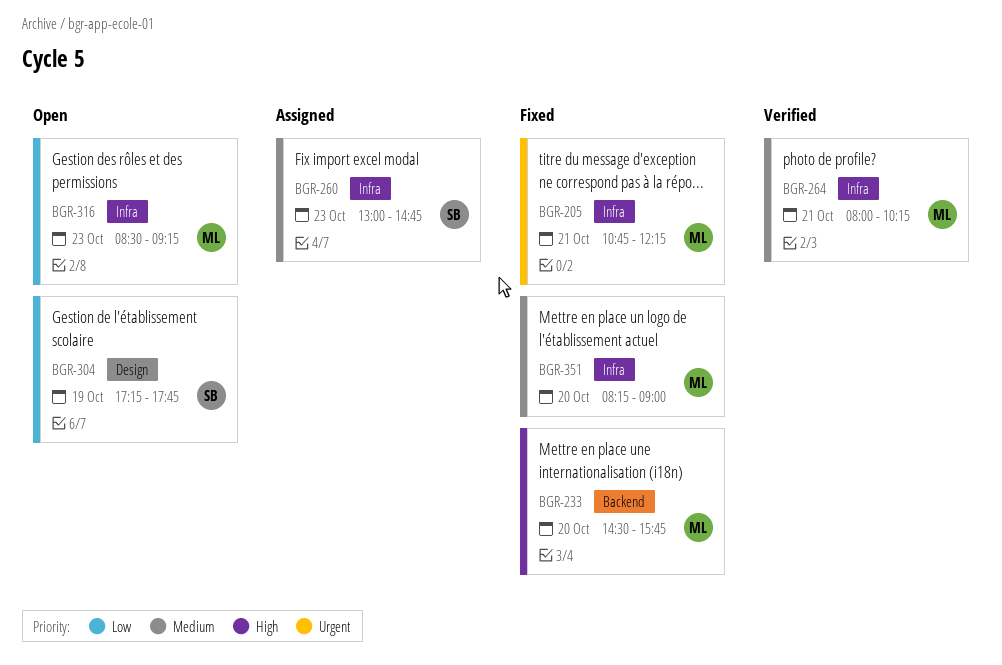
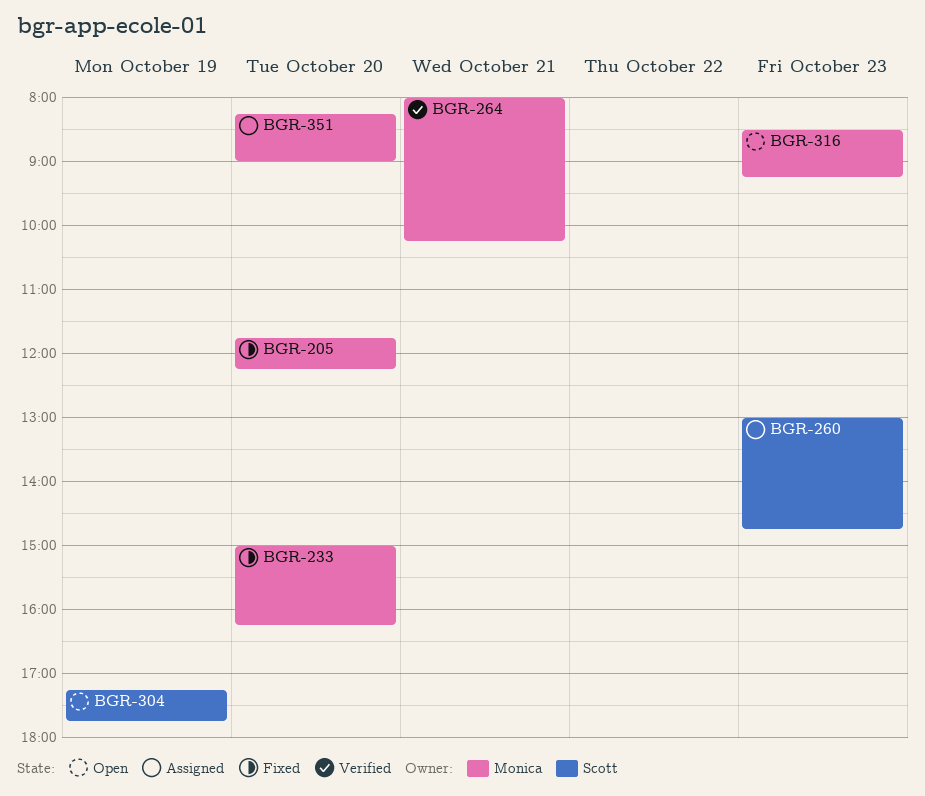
BGR-205, day: Oct 21 -> Oct 20
BGR-205, begins: 10:45 -> 11:45
BGR-233, begins: 14:30 -> 15:00
BGR-233, ends: 15:45 -> 16:15
BGR-351, status: Fixed -> Assigned

